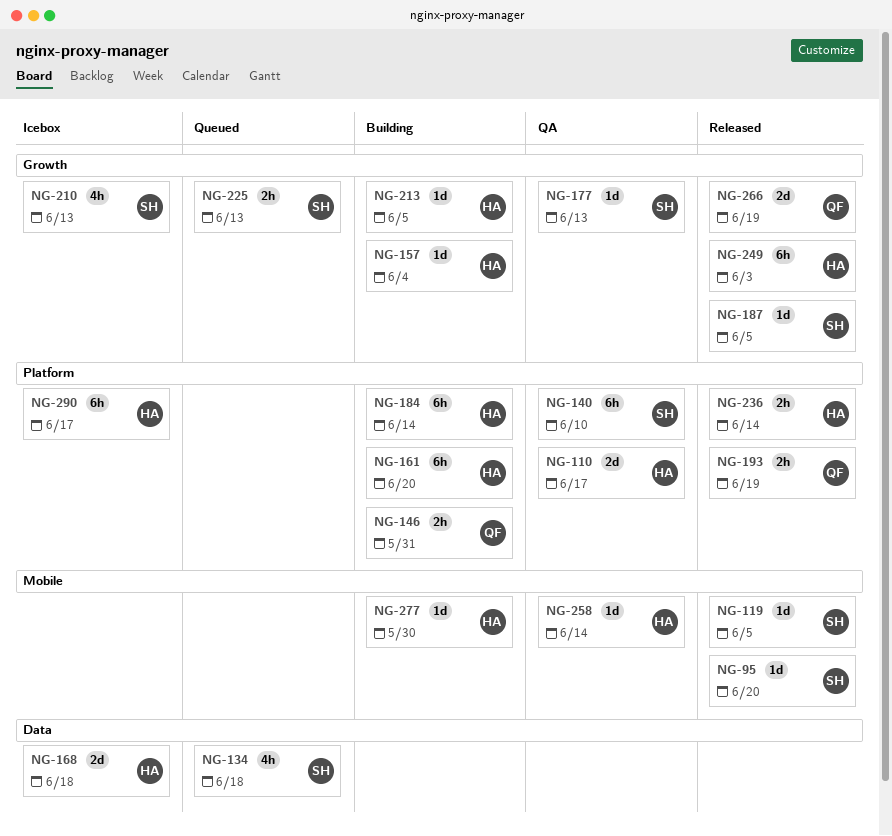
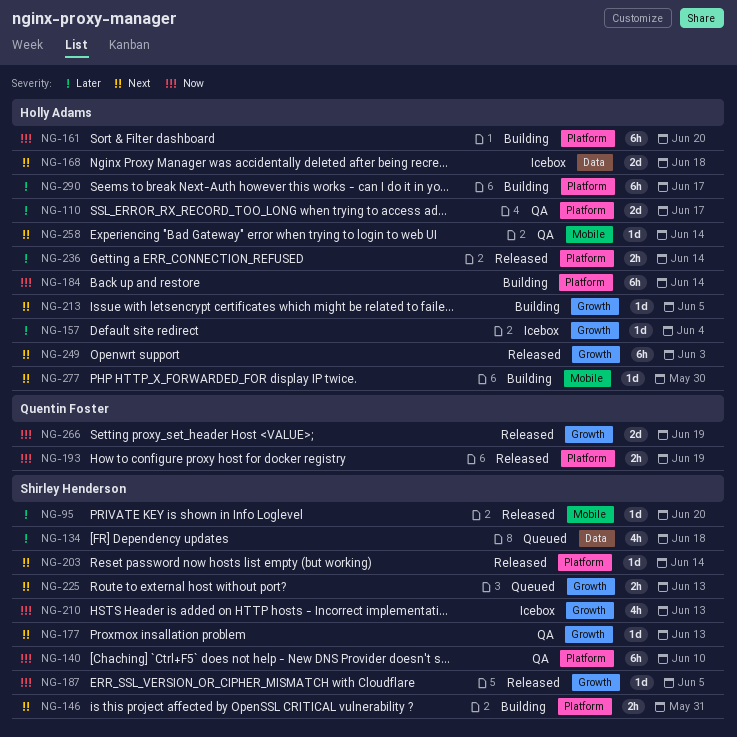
NG-119: present -> none
NG-146, owner: Quentin Foster -> Shirley Henderson
NG-157, status: Building -> Icebox
NG-203: none -> present
NG-290, status: Icebox -> Building

